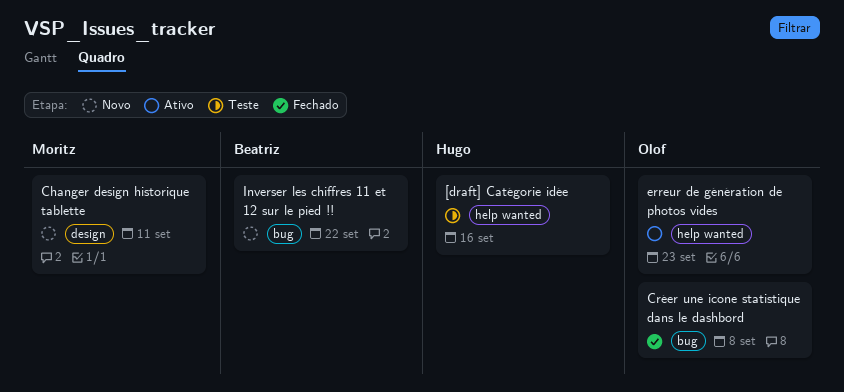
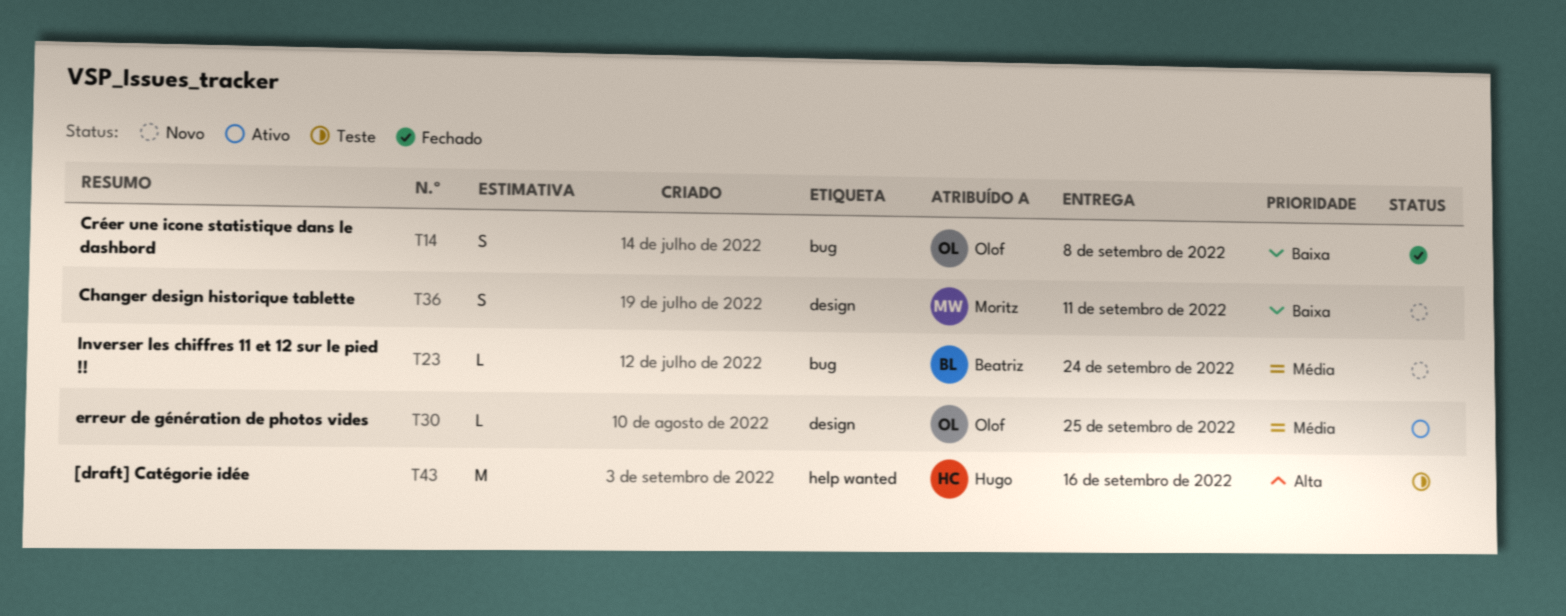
erreur de génération de photos vides, label: help wanted -> design
erreur de génération de photos vides, due: Sep 23 -> Sep 25
Inverser les chiffres 11 et 12 sur le pied !!, due: Sep 22 -> Sep 24

